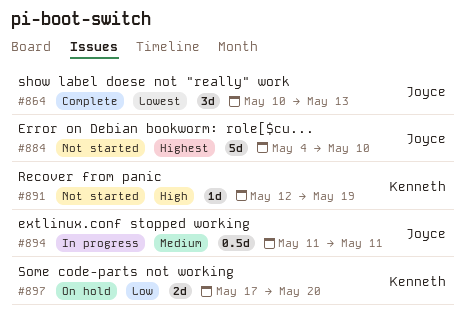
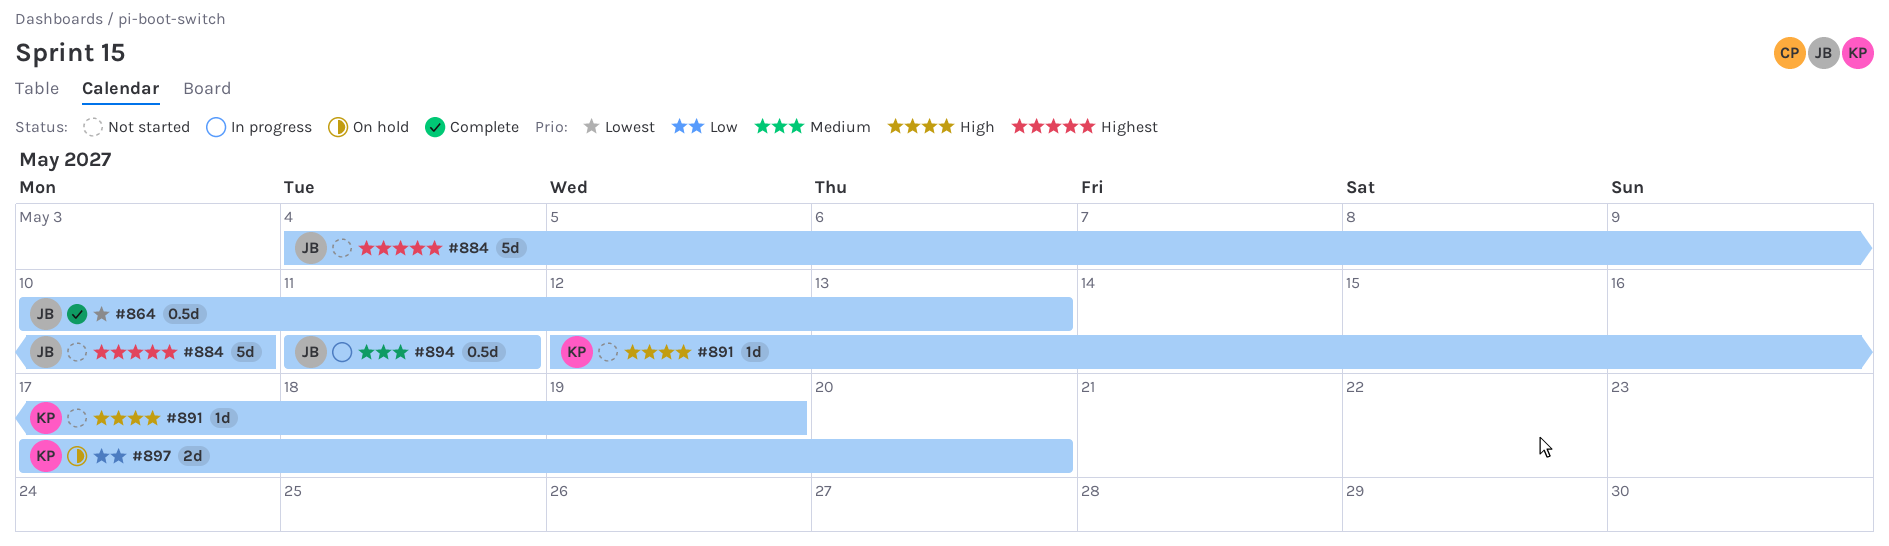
#864, estimate: 3d -> 0.5d

